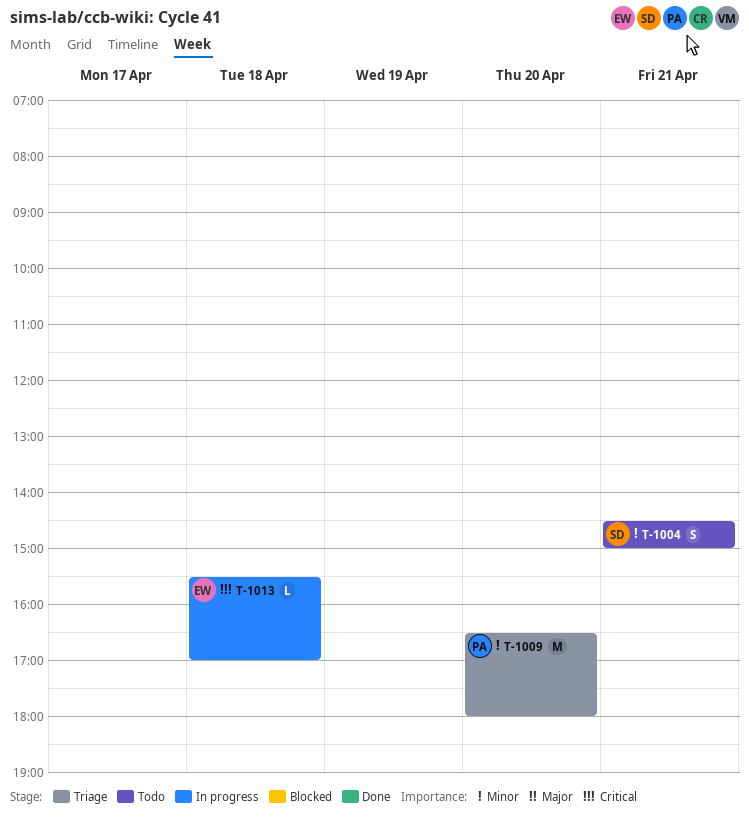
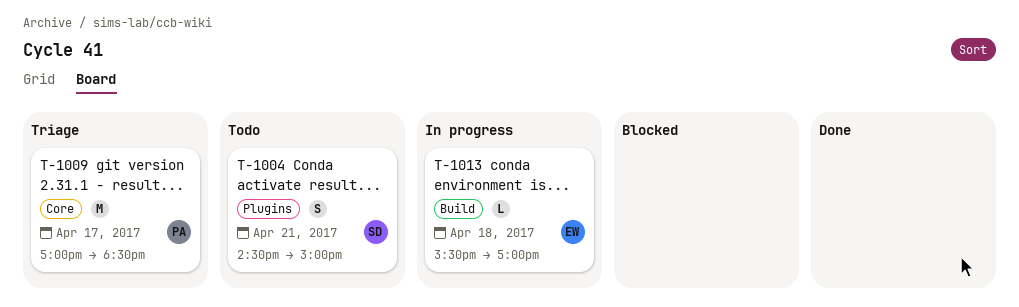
T-1009, day: Apr 20 -> Apr 17
T-1009, begins: 16:30 -> 17:00
T-1009, ends: 18:00 -> 18:30

